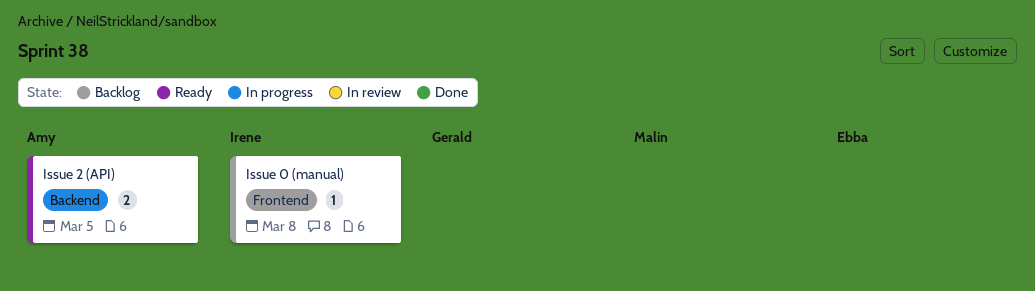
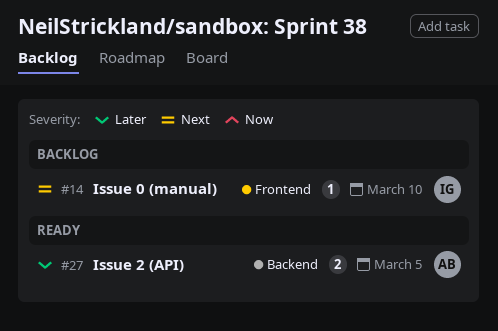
Issue 0 (manual), due: Mar 8 -> Mar 10

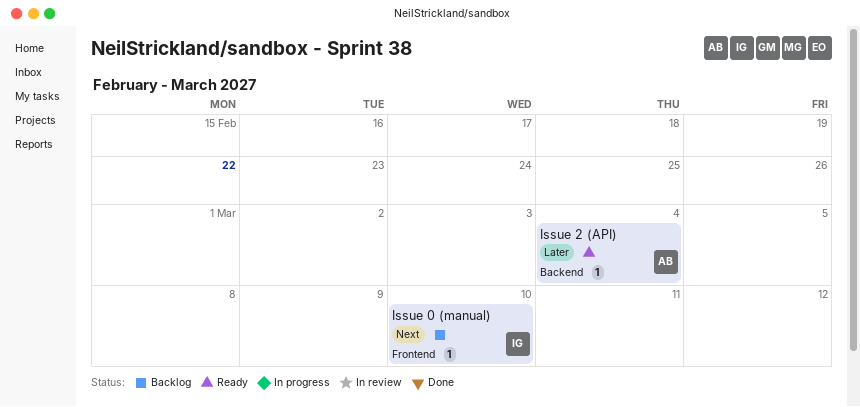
Issue 2 (API), estimate: 2 -> 1
Issue 2 (API), due: Mar 5 -> Mar 4

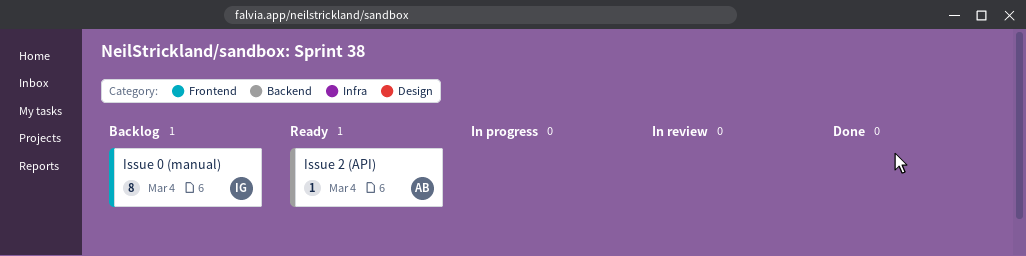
Issue 0 (manual), estimate: 1 -> 8
Issue 0 (manual), due: Mar 10 -> Mar 4

